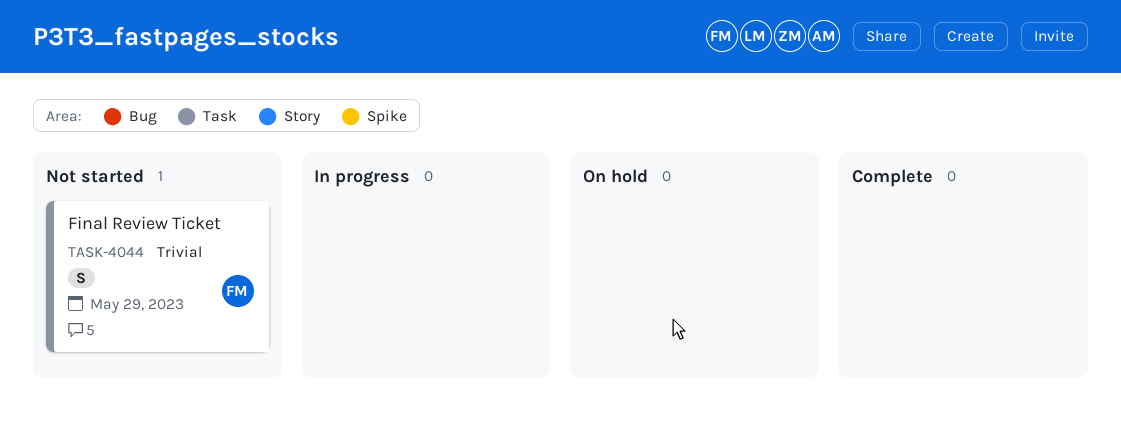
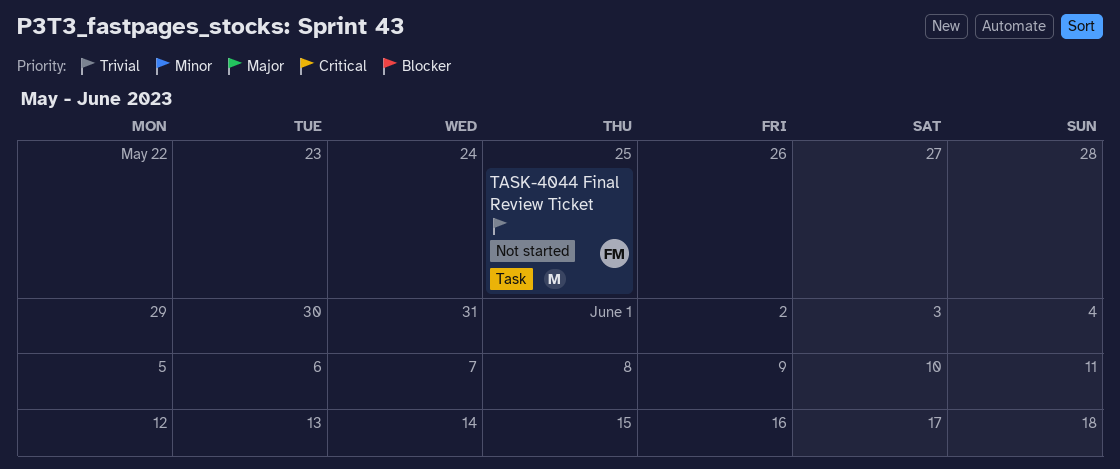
TASK-4044, estimate: S -> M
TASK-4044, due: May 29 -> May 25

